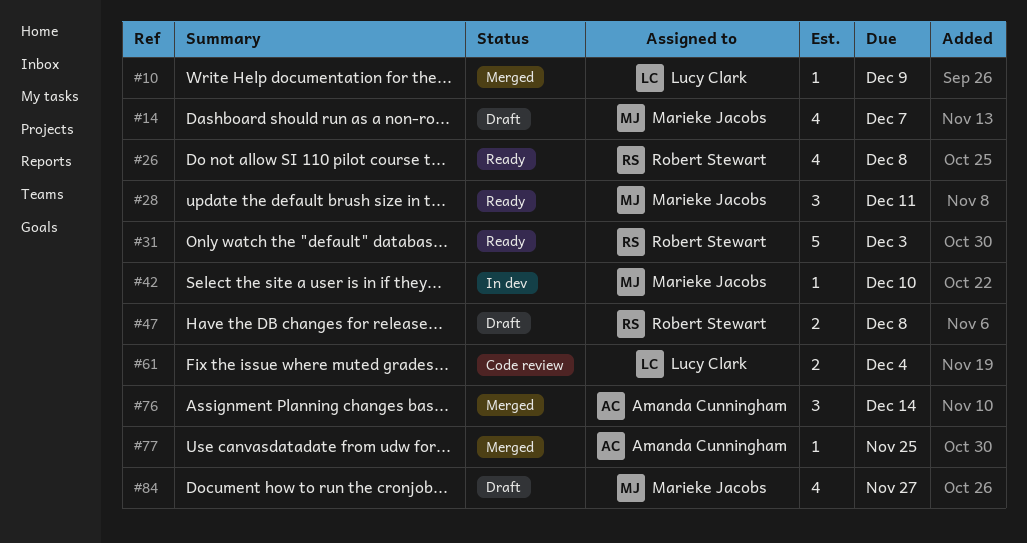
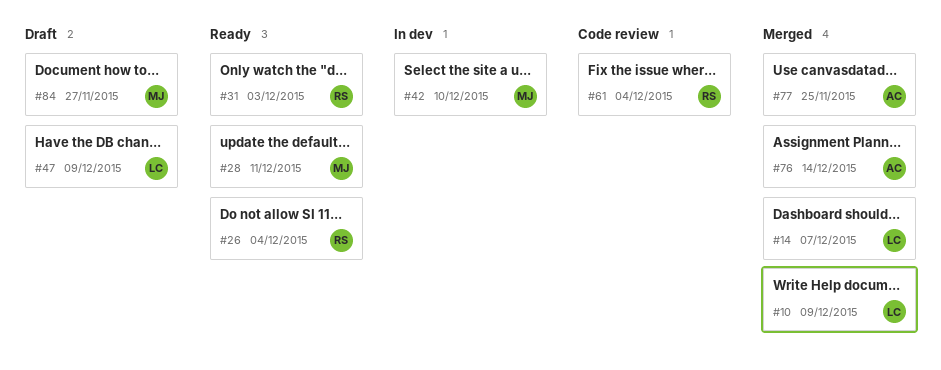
#14, status: Draft -> Merged
#14, owner: Marieke Jacobs -> Lucy Clark
#26, due: Dec 8 -> Dec 4
#47, owner: Robert Stewart -> Lucy Clark
#47, due: Dec 8 -> Dec 9
#61, owner: Lucy Clark -> Robert Stewart

